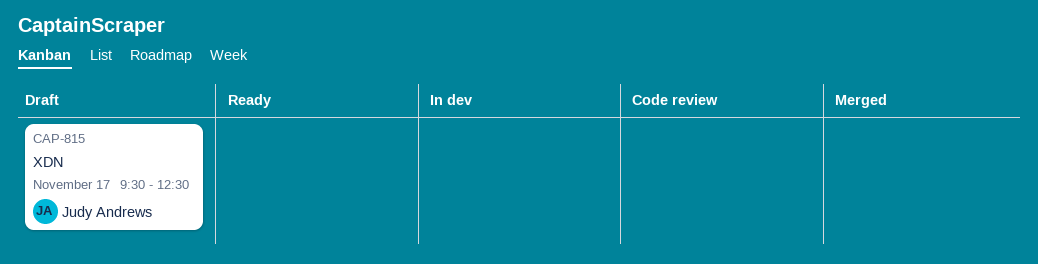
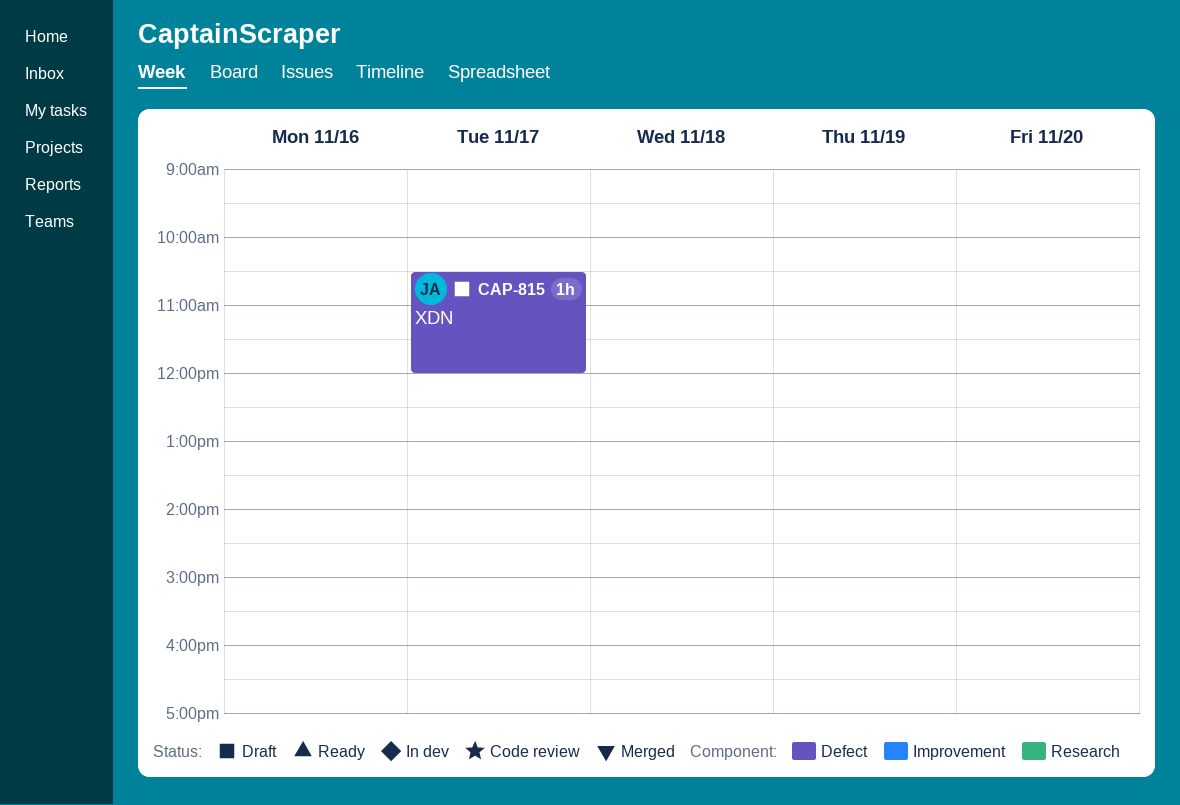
CAP-815, begins: 09:30 -> 10:30
CAP-815, ends: 12:30 -> 12:00

